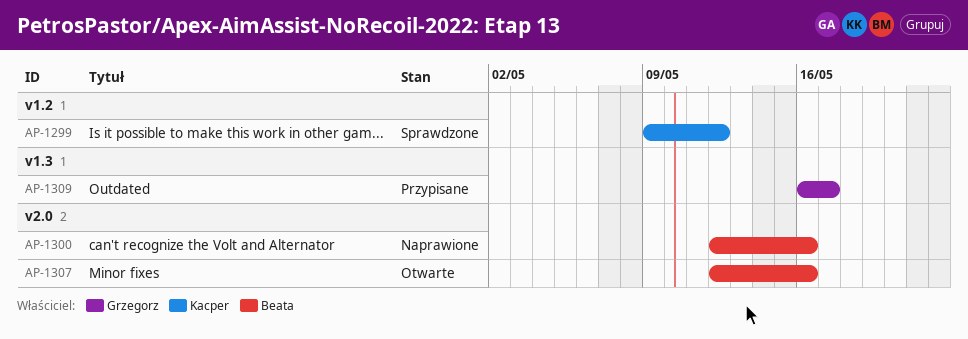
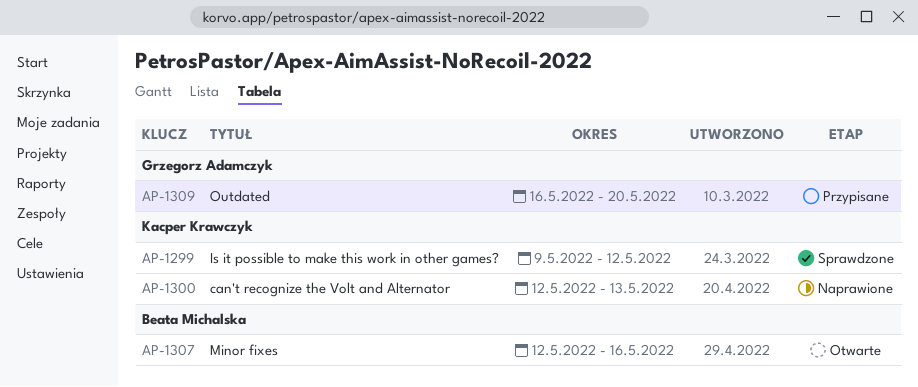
AP-1300, owner: Beata Michalska -> Kacper Krawczyk
AP-1300, due: May 16 -> May 13
AP-1309, due: May 17 -> May 20

